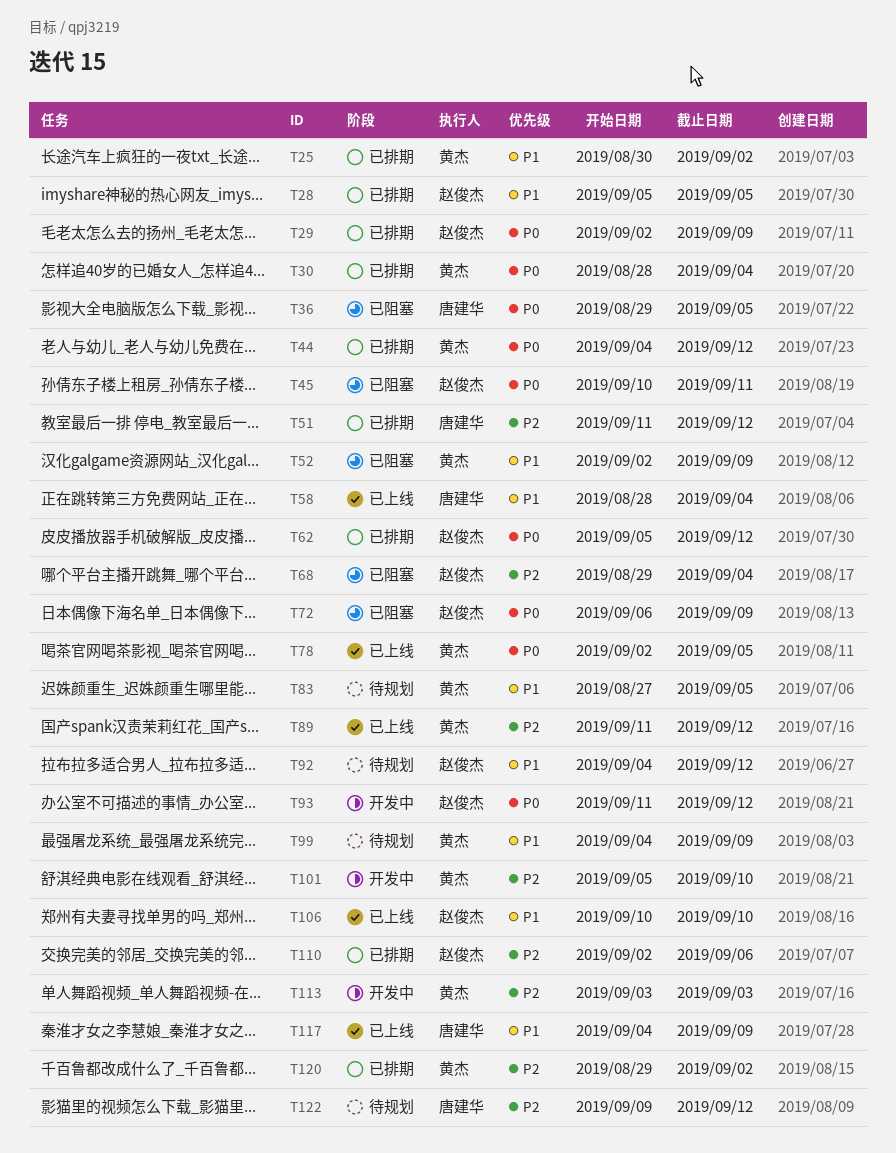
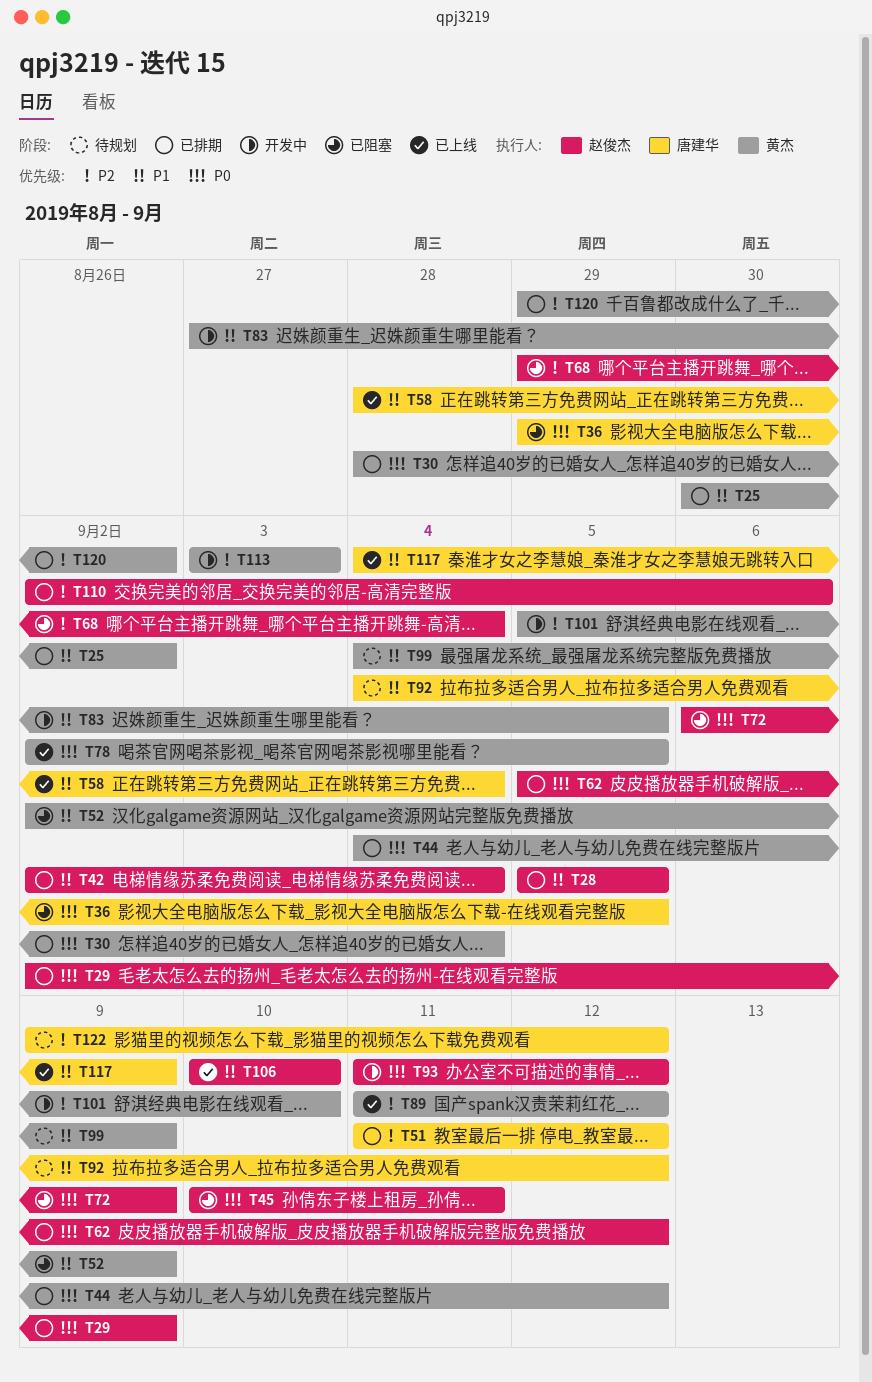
T42: none -> present
T83, status: 待规划 -> 开发中
T92, owner: 赵俊杰 -> 唐建华

